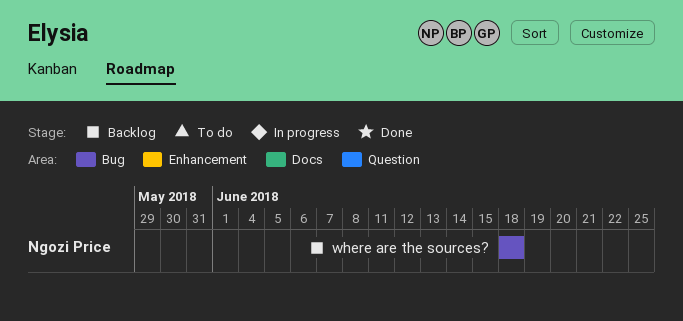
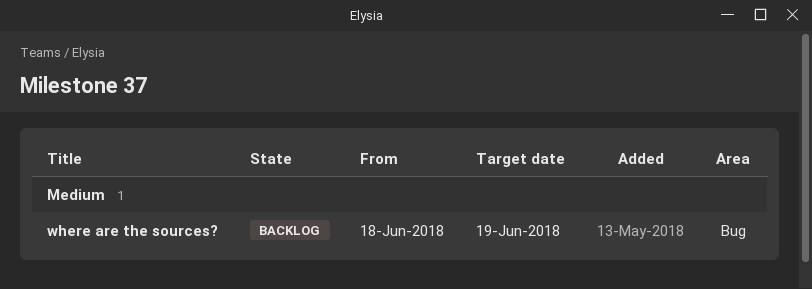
where are the sources?, due: Jun 18 -> Jun 19

